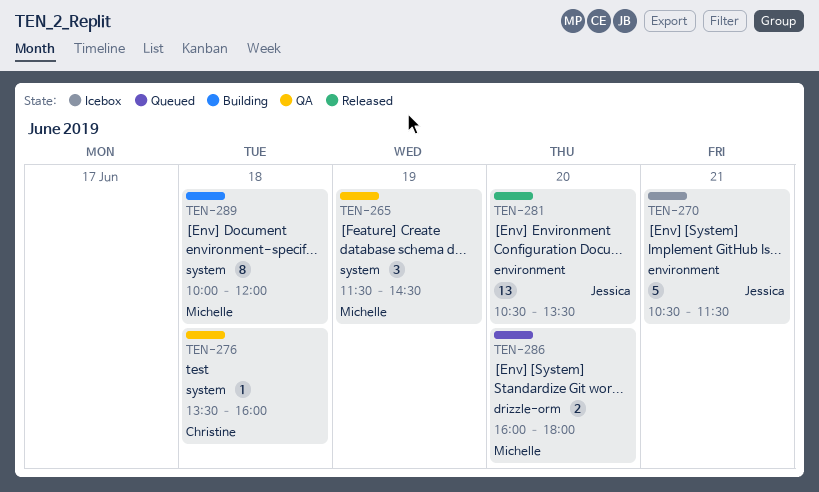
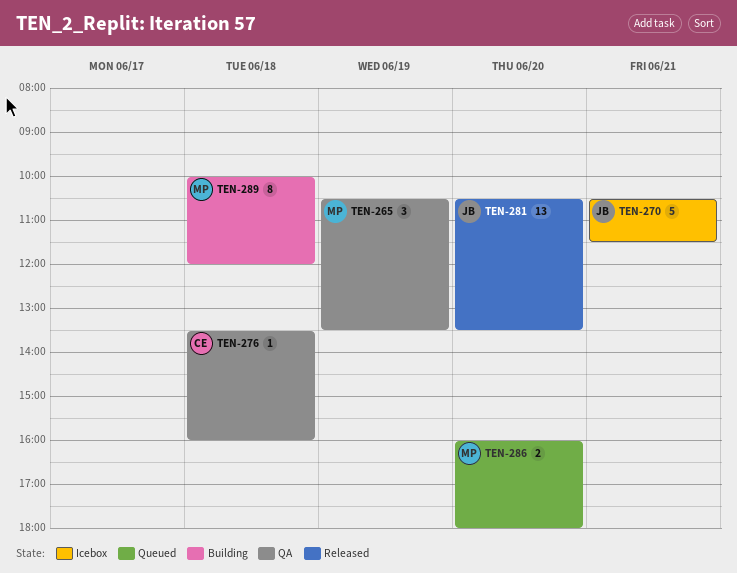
TEN-265, begins: 11:30 -> 10:30
TEN-265, ends: 14:30 -> 13:30

